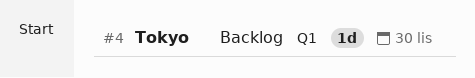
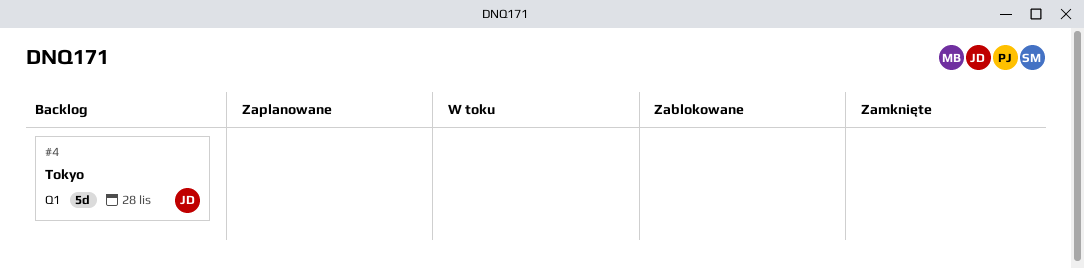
#4, estimate: 1d -> 5d
#4, due: Nov 30 -> Nov 28

